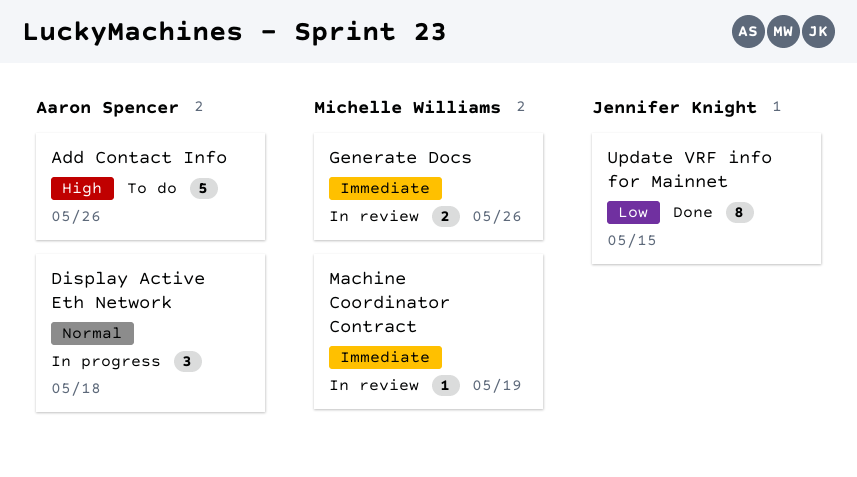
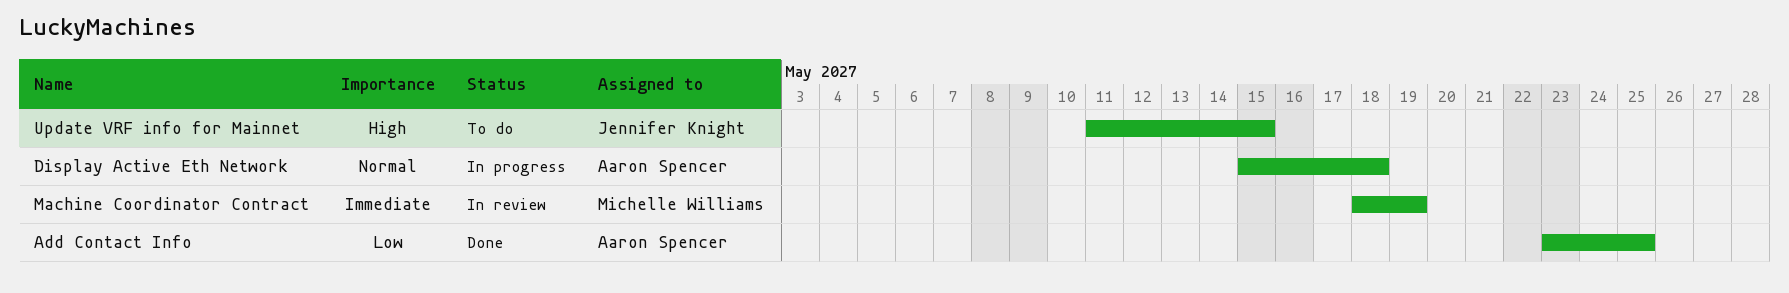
Add Contact Info, status: To do -> Done
Add Contact Info, priority: High -> Low
Add Contact Info, due: May 26 -> May 25
Generate Docs: present -> none
Update VRF info for Mainnet, status: Done -> To do
Update VRF info for Mainnet, priority: Low -> High

